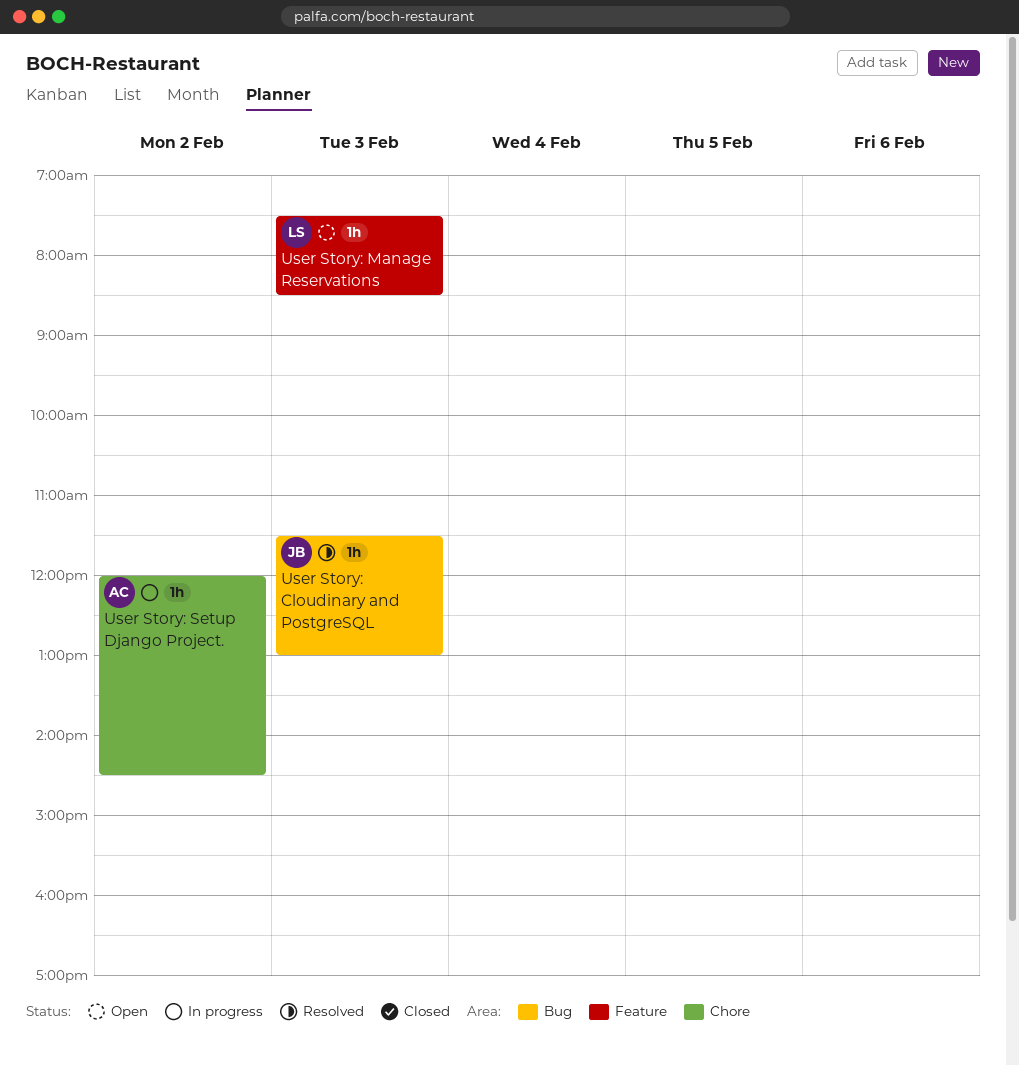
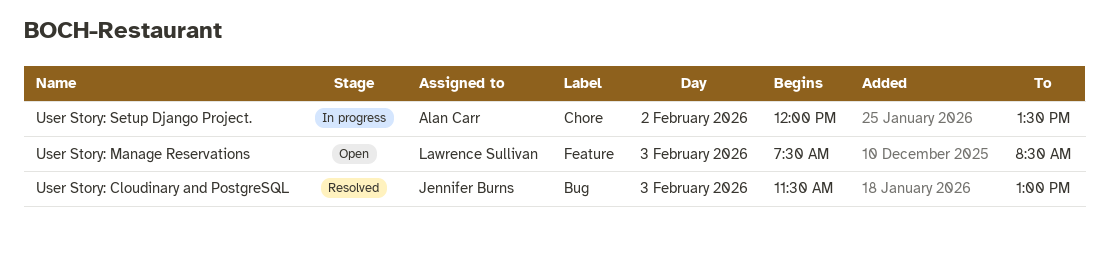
User Story: Setup Django Project., ends: 14:30 -> 13:30

